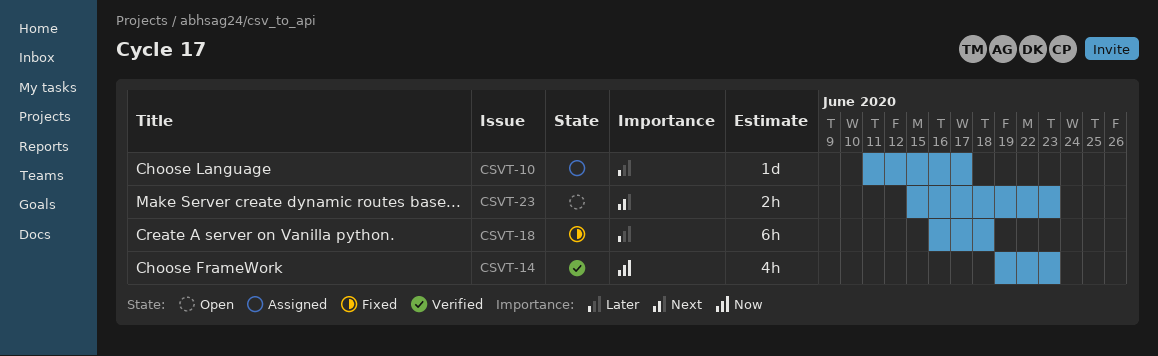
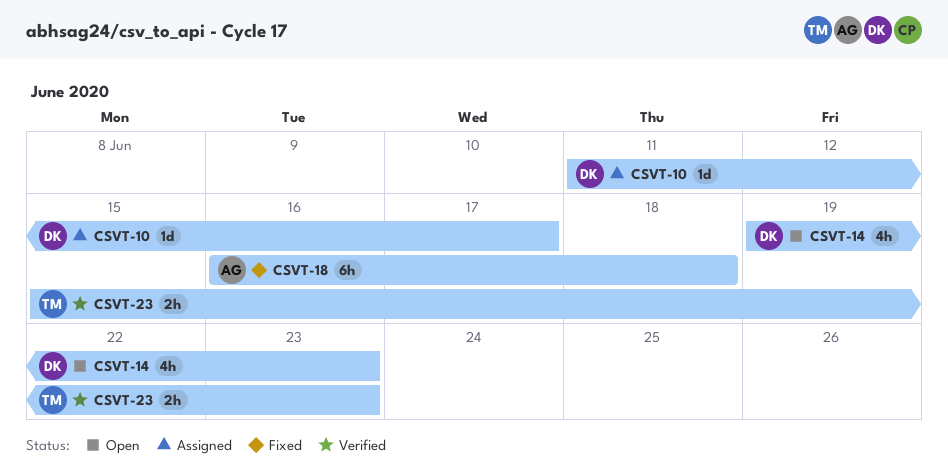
CSVT-14, status: Verified -> Open
CSVT-23, status: Open -> Verified

